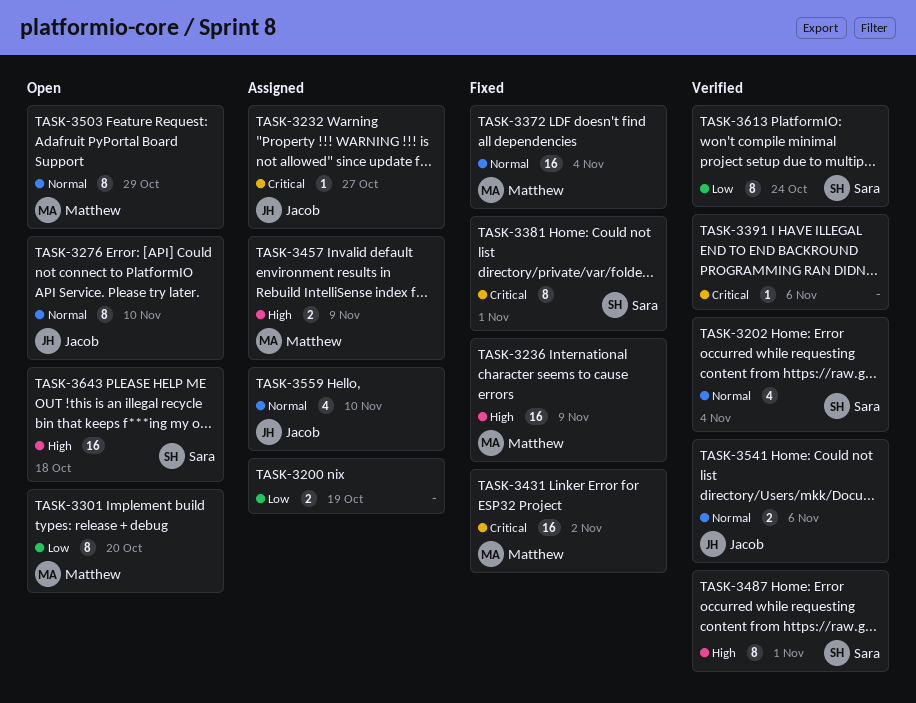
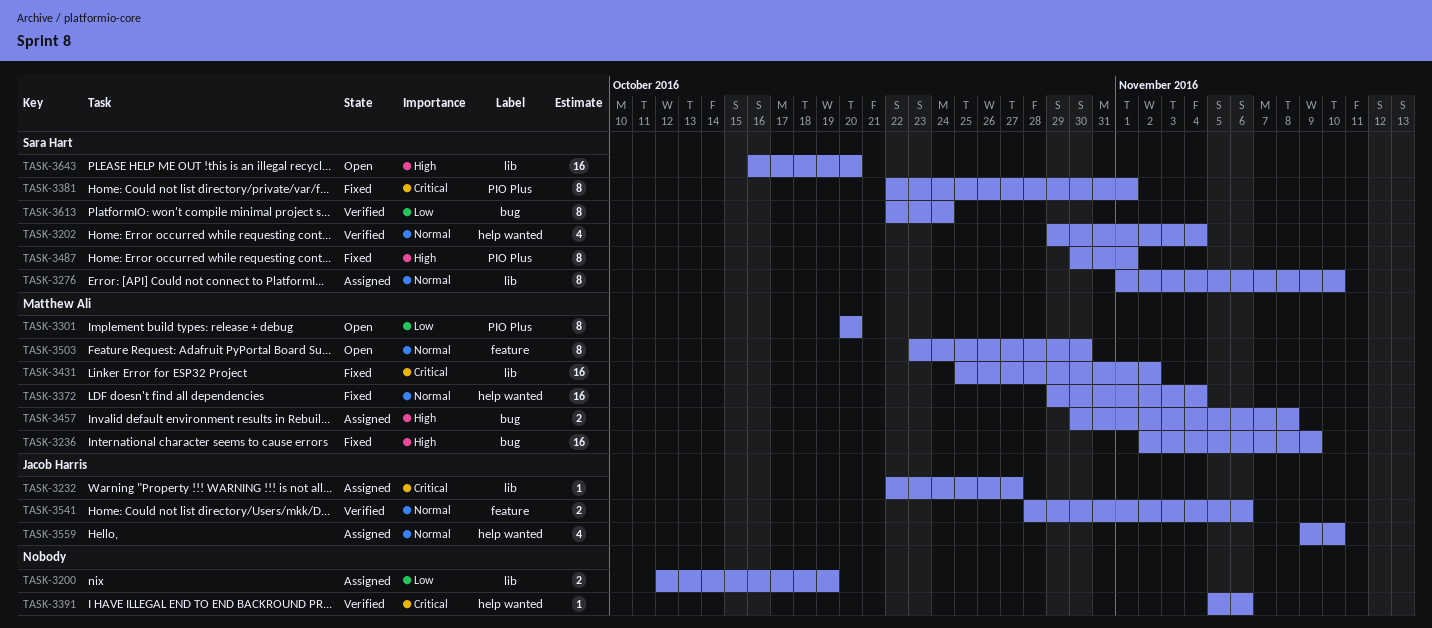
TASK-3276, status: Open -> Assigned
TASK-3276, owner: Jacob Harris -> Sara Hart
TASK-3457, due: Nov 9 -> Nov 8
TASK-3487, status: Verified -> Fixed
TASK-3503, due: Oct 29 -> Oct 30
TASK-3643, due: Oct 18 -> Oct 20

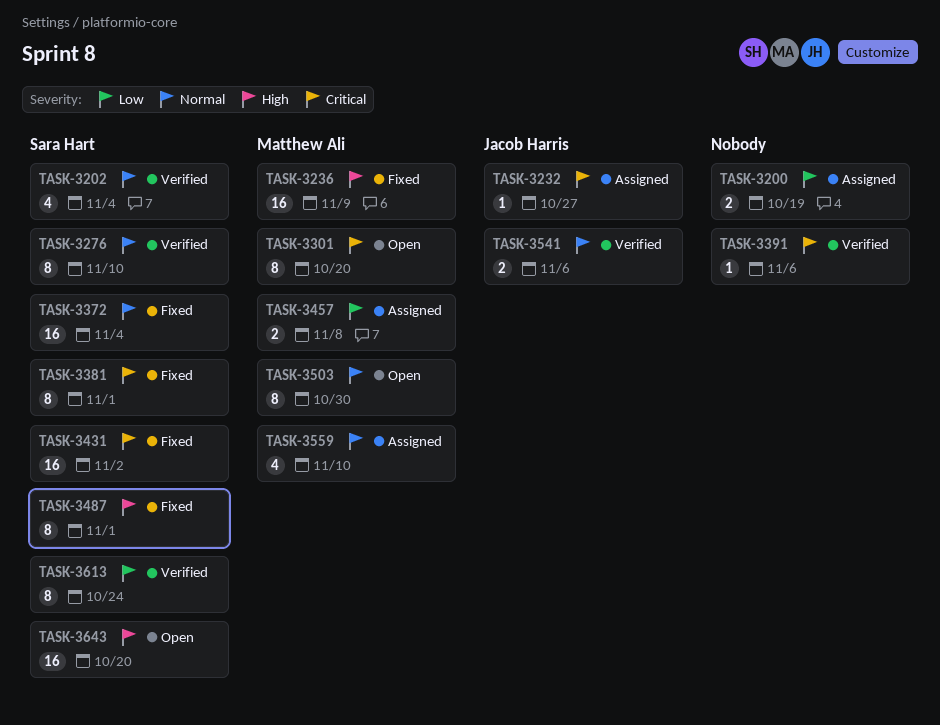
TASK-3276, status: Assigned -> Verified
TASK-3301, priority: Low -> Critical
TASK-3372, owner: Matthew Ali -> Sara Hart
TASK-3431, owner: Matthew Ali -> Sara Hart
TASK-3457, priority: High -> Low
TASK-3559, owner: Jacob Harris -> Matthew Ali

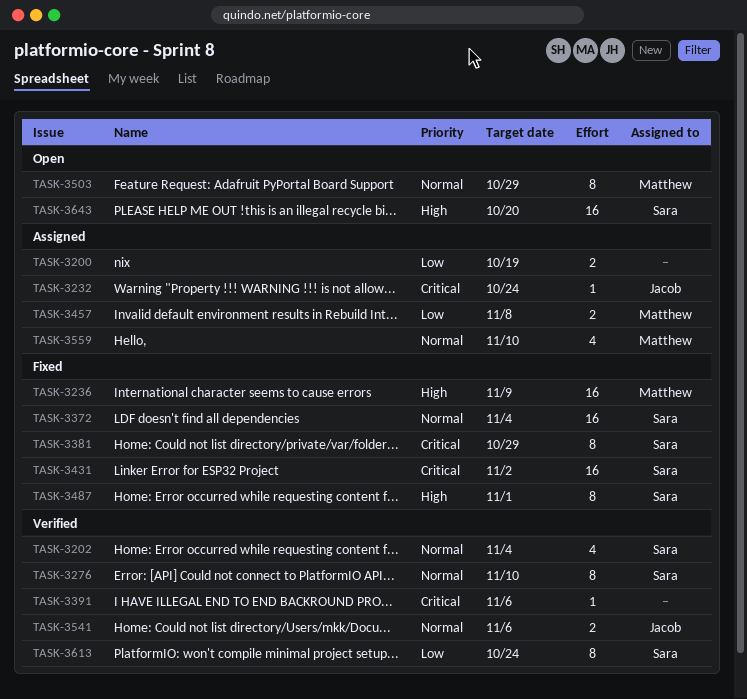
TASK-3232, due: Oct 27 -> Oct 24
TASK-3301: present -> none
TASK-3381, due: Nov 1 -> Oct 29
TASK-3503, due: Oct 30 -> Oct 29

